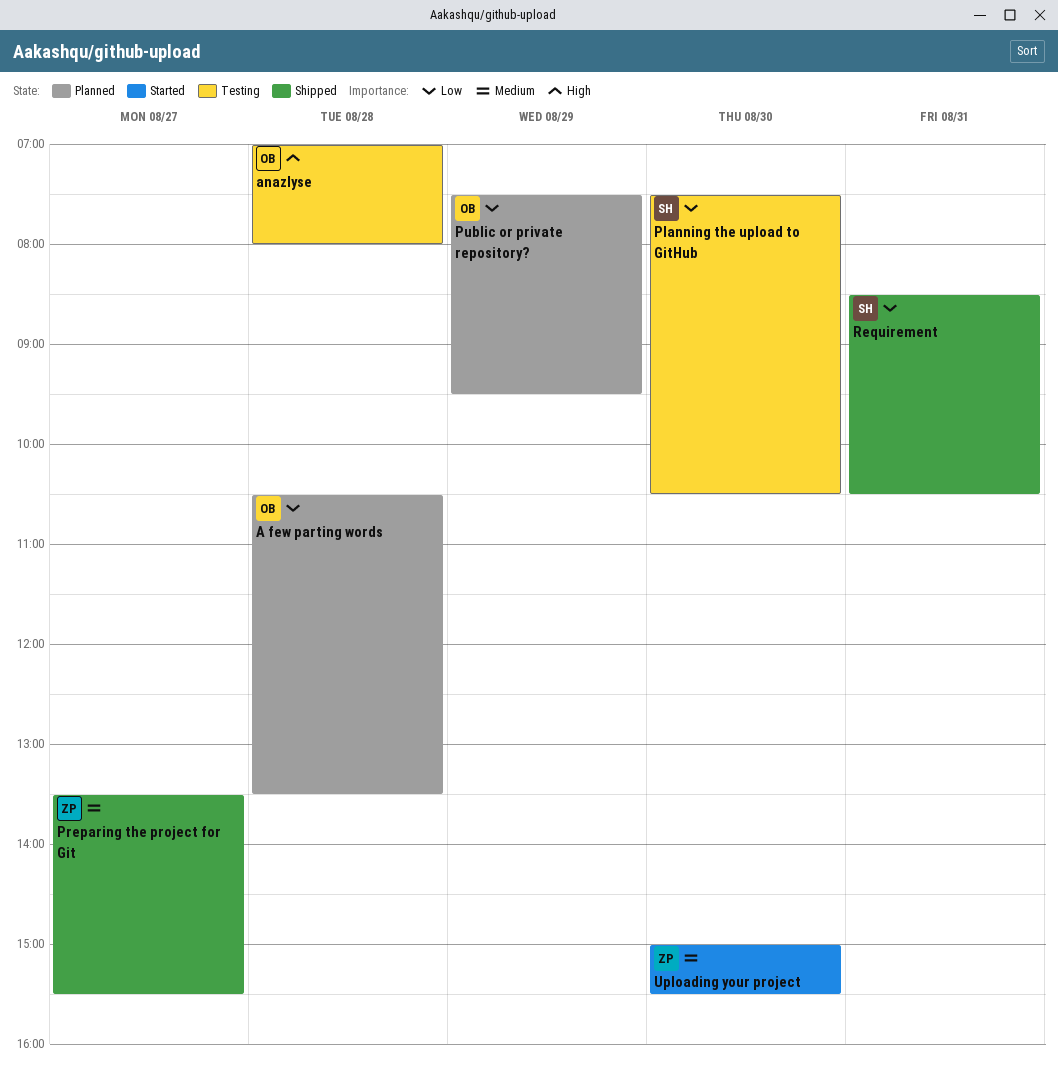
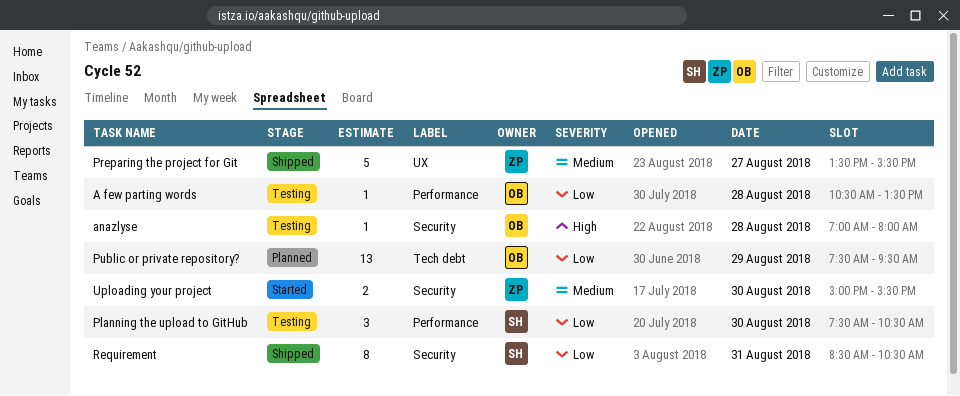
A few parting words, status: Planned -> Testing

